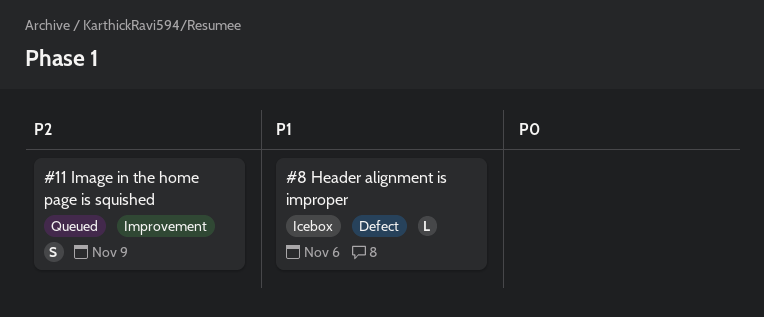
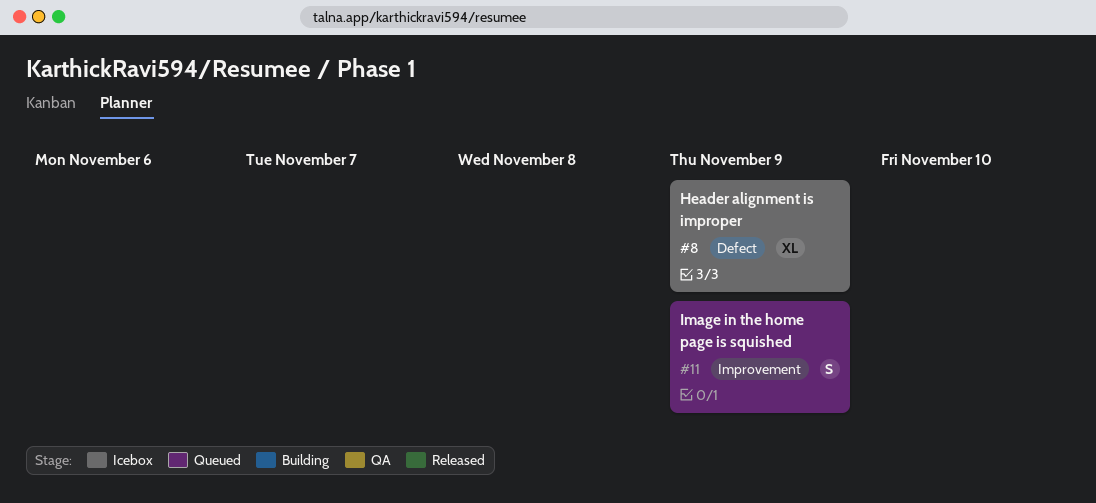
#8, estimate: L -> XL
#8, due: Nov 6 -> Nov 9

